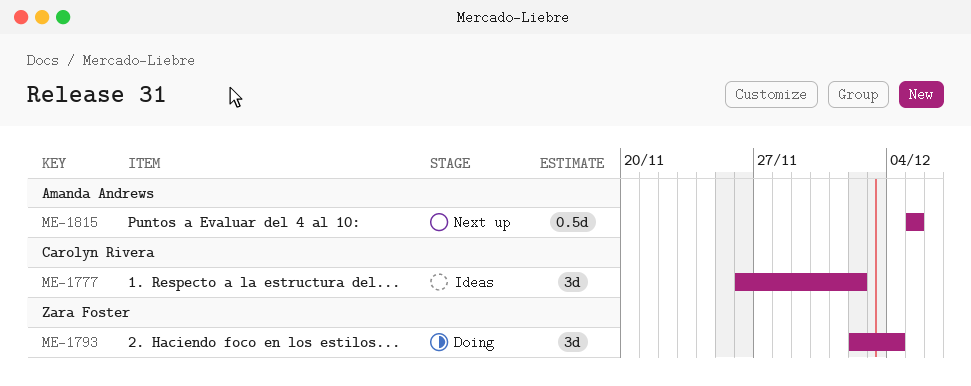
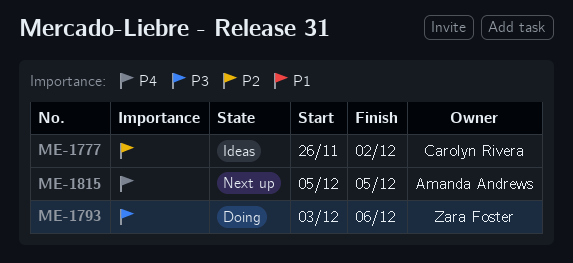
ME-1793, start: Dec 2 -> Dec 3
ME-1793, due: Dec 4 -> Dec 6

